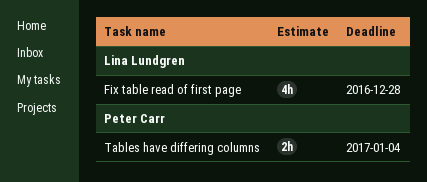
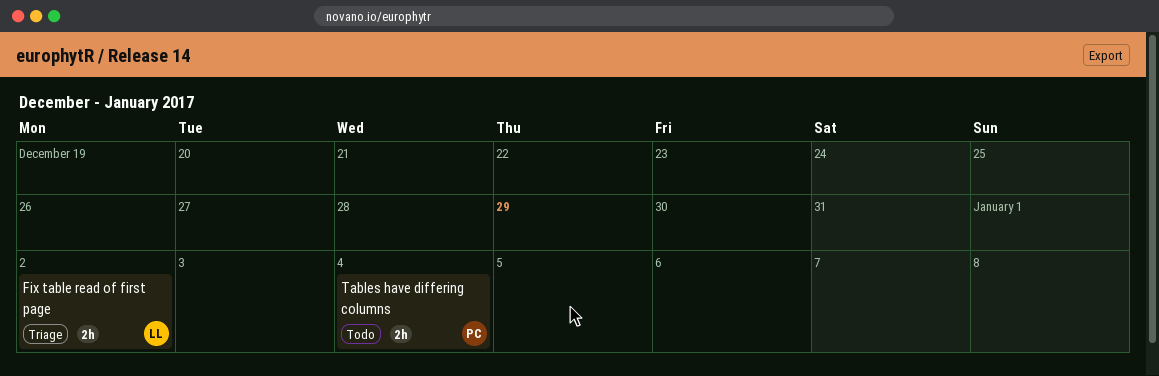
Fix table read of first page, estimate: 4h -> 2h
Fix table read of first page, due: Dec 28 -> Jan 2

